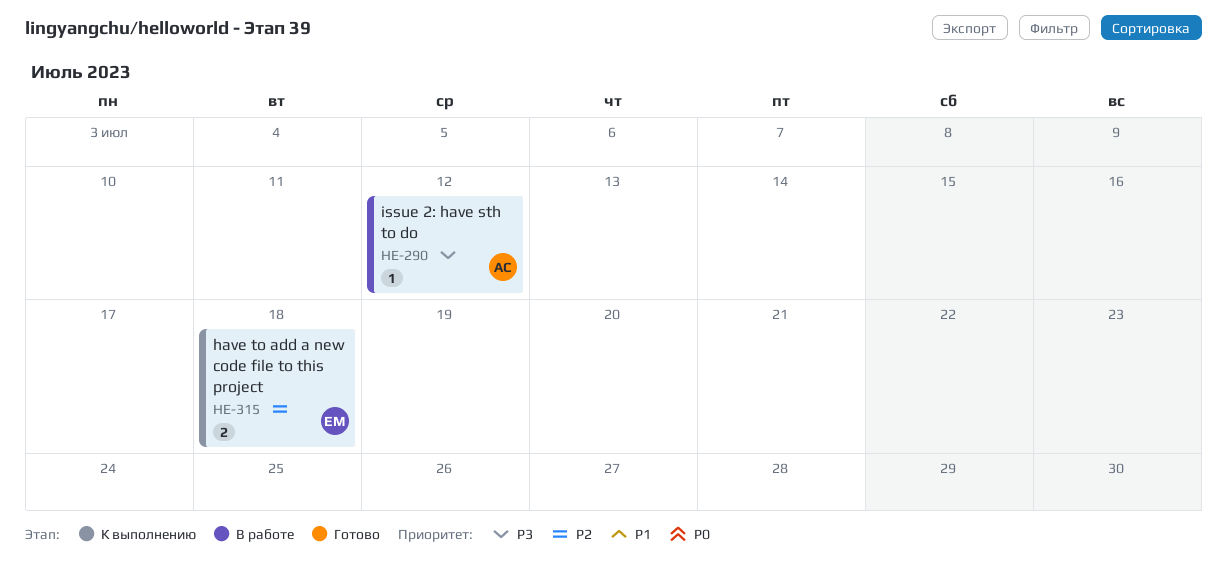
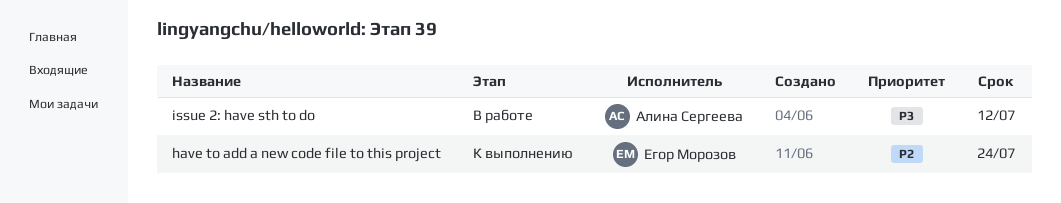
have to add a new code file to this project, due: Jul 18 -> Jul 24

